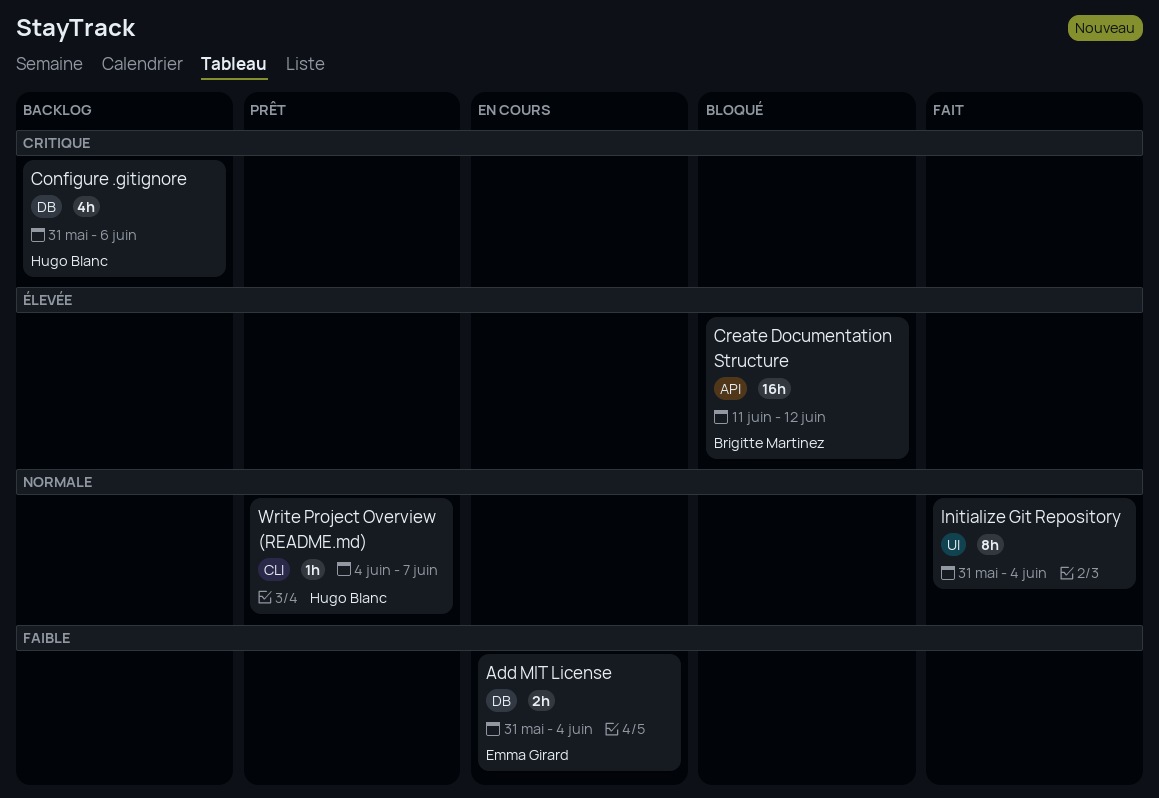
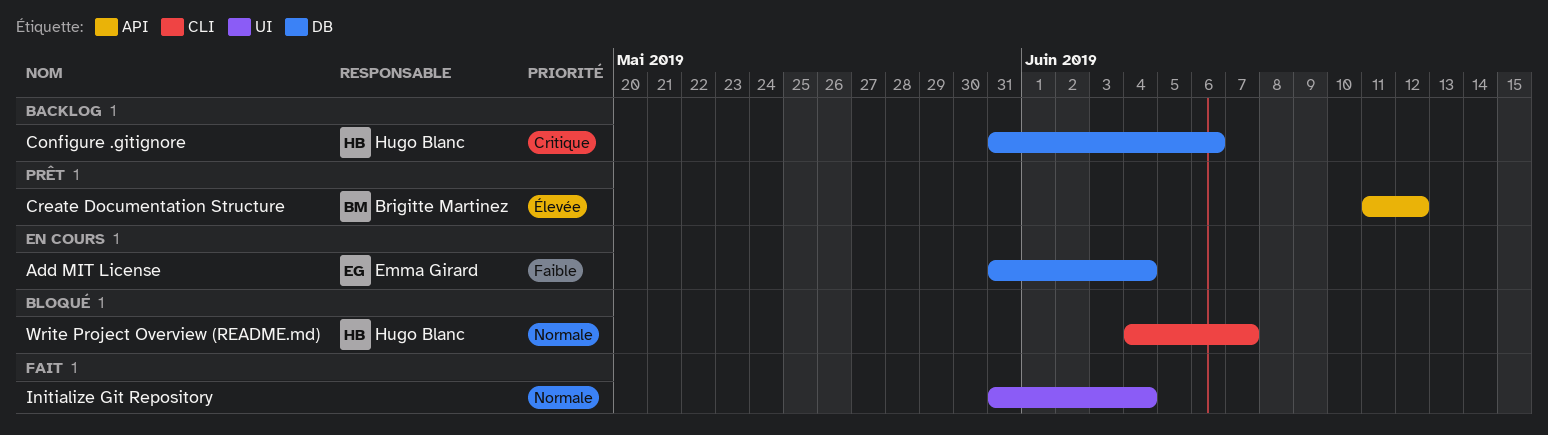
Create Documentation Structure, status: Bloqué -> Prêt
Write Project Overview (README.md), status: Prêt -> Bloqué

